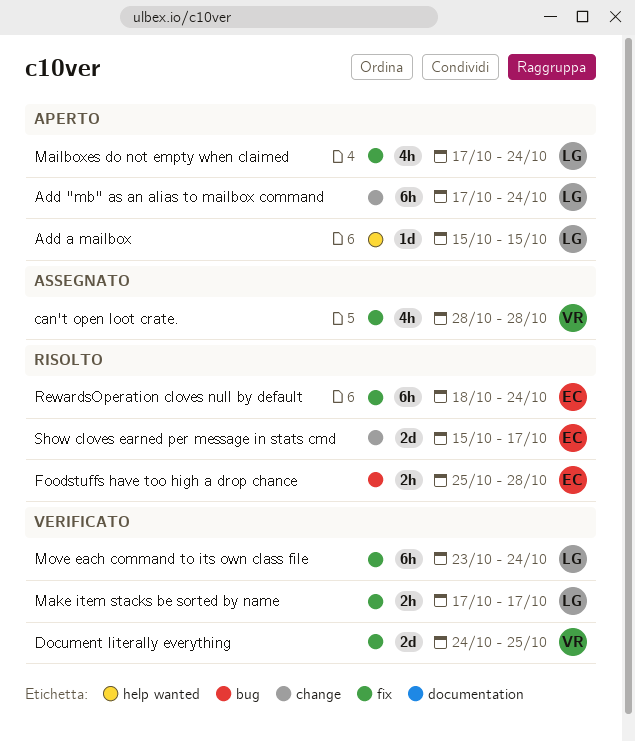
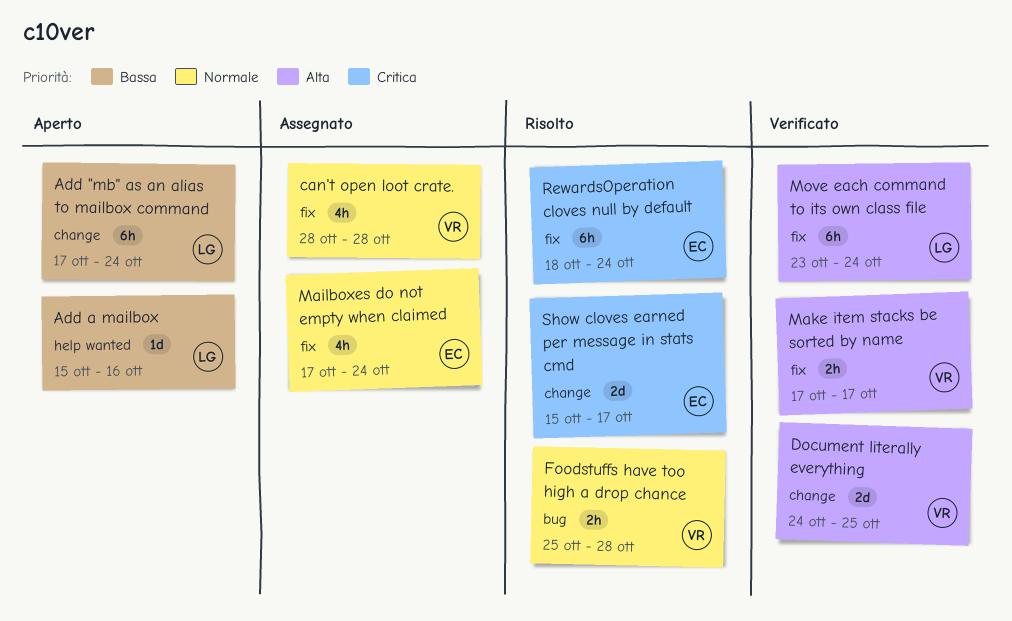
Add a mailbox, due: Oct 15 -> Oct 16
Document literally everything, label: fix -> change
Foodstuffs have too high a drop chance, owner: EC -> VR
Mailboxes do not empty when claimed, status: Aperto -> Assegnato
Mailboxes do not empty when claimed, owner: LG -> EC
Make item stacks be sorted by name, owner: LG -> VR

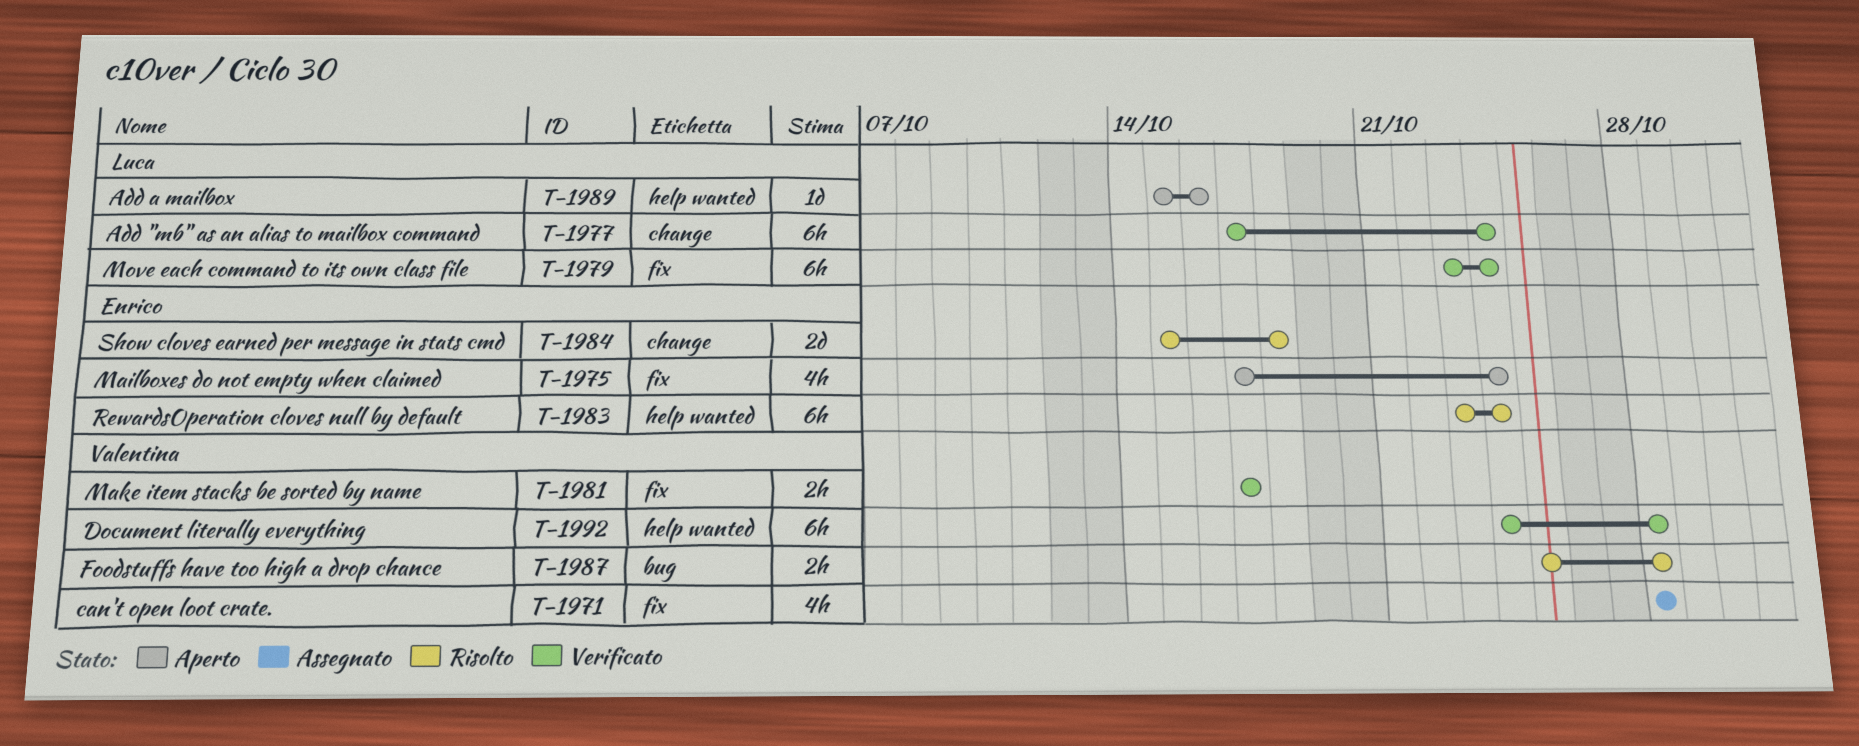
Add "mb" as an alias to mailbox command, status: Aperto -> Verificato
Document literally everything, label: change -> help wanted
Document literally everything, estimate: 2d -> 6h
Document literally everything, due: Oct 25 -> Oct 28
Mailboxes do not empty when claimed, status: Assegnato -> Aperto
RewardsOperation cloves null by default, label: fix -> help wanted
RewardsOperation cloves null by default, start: Oct 18 -> Oct 23
Show cloves earned per message in stats cmd, due: Oct 17 -> Oct 18

